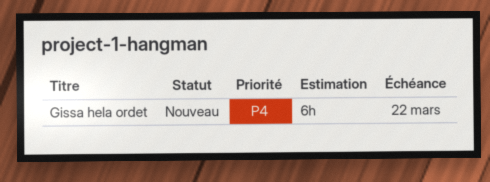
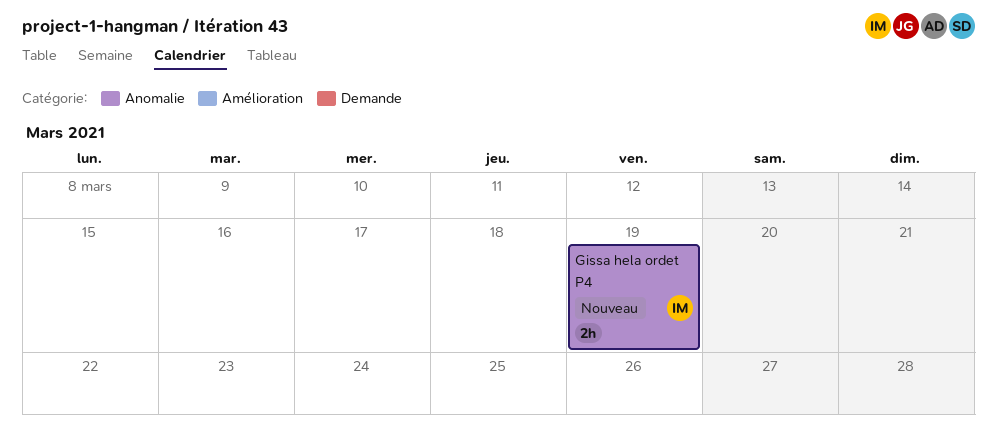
Gissa hela ordet, estimate: 6h -> 2h
Gissa hela ordet, due: Mar 22 -> Mar 19

